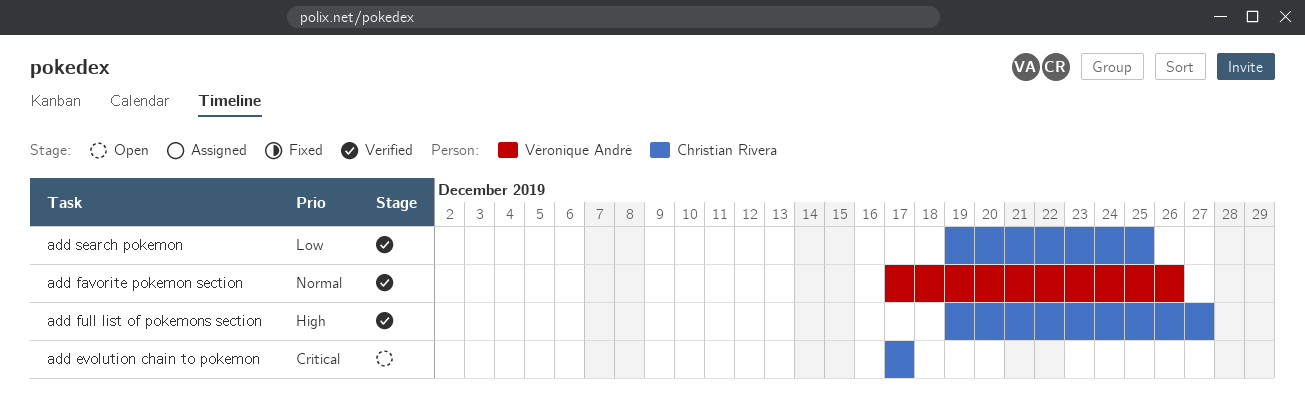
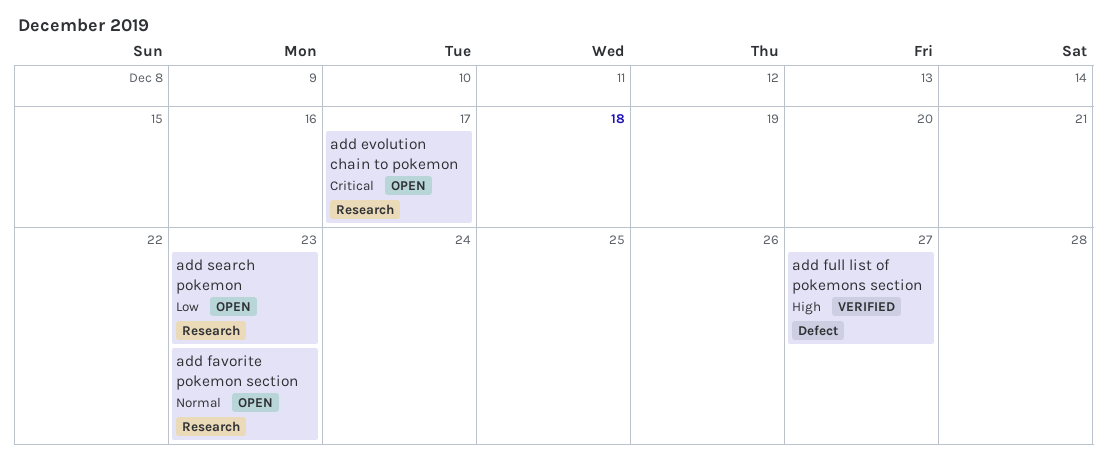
add favorite pokemon section, status: Verified -> Open
add favorite pokemon section, due: Dec 26 -> Dec 23
add search pokemon, status: Verified -> Open
add search pokemon, due: Dec 25 -> Dec 23

